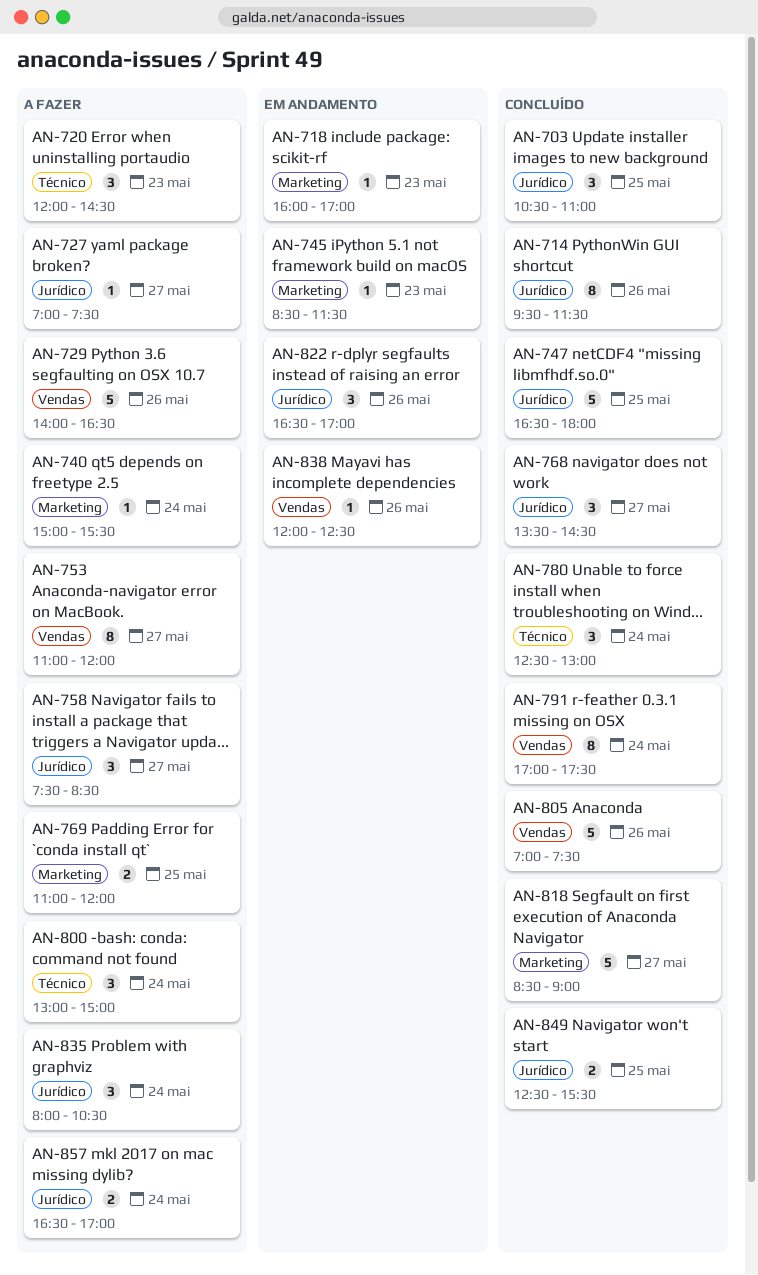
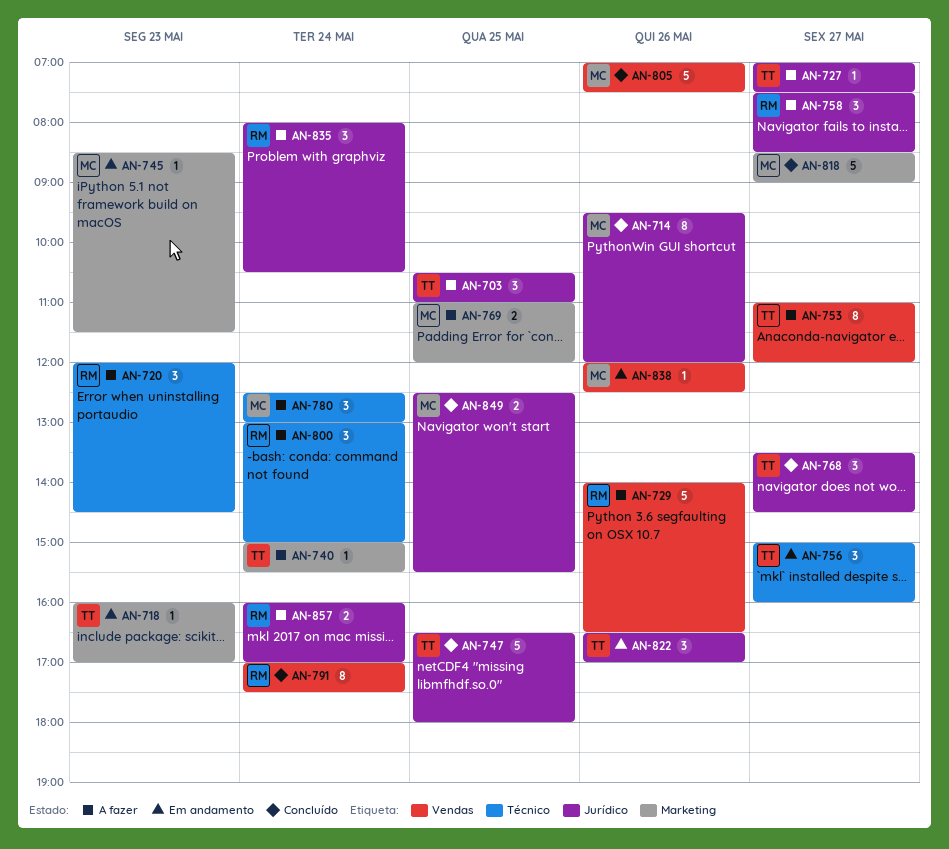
AN-703, status: Concluído -> A fazer
AN-714, ends: 11:30 -> 12:00
AN-756: none -> present
AN-780, status: Concluído -> A fazer
AN-857, begins: 16:30 -> 16:00

